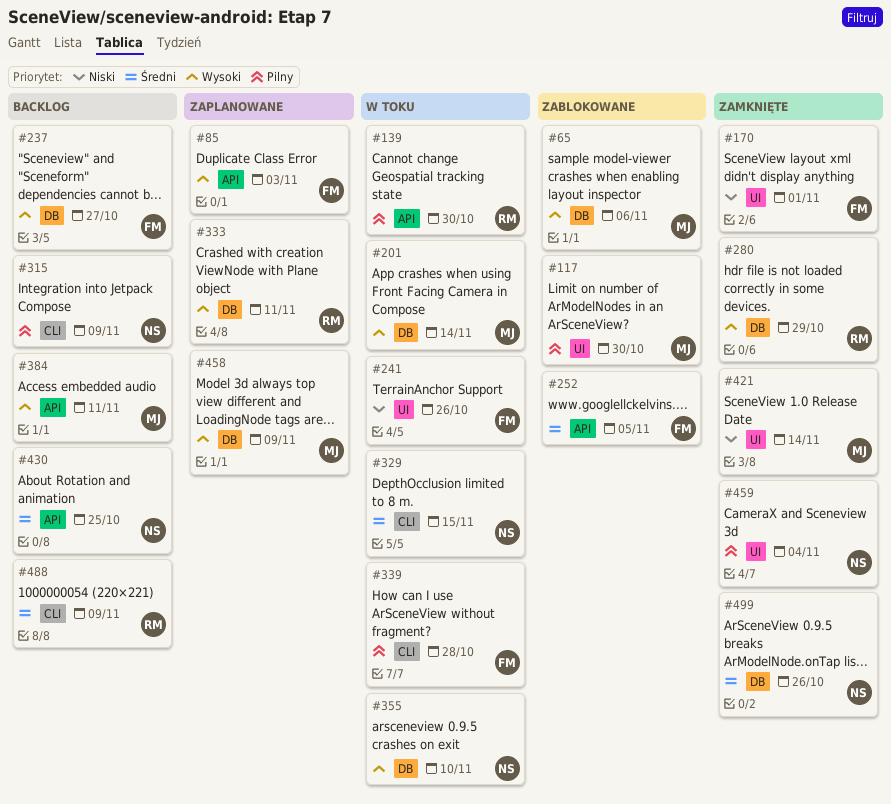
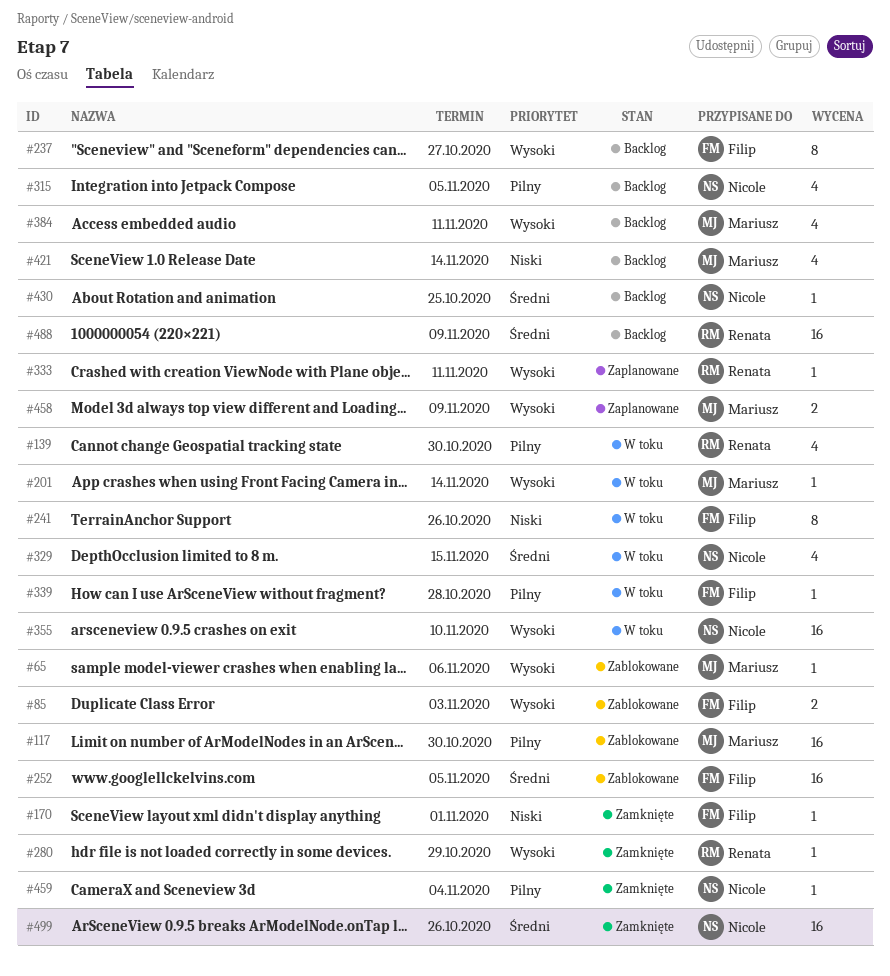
#85, status: Zaplanowane -> Zablokowane
#315, due: Nov 9 -> Nov 5
#421, status: Zamknięte -> Backlog

